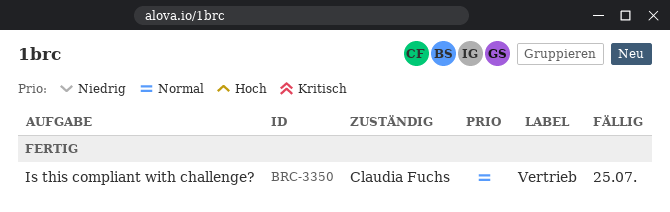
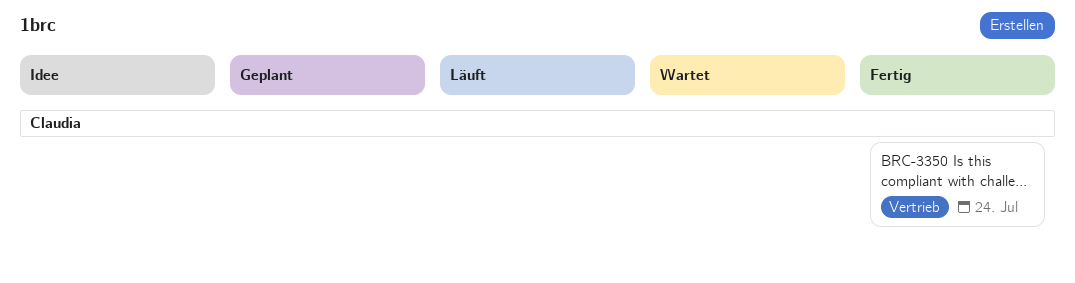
BRC-3350, due: Jul 25 -> Jul 24

